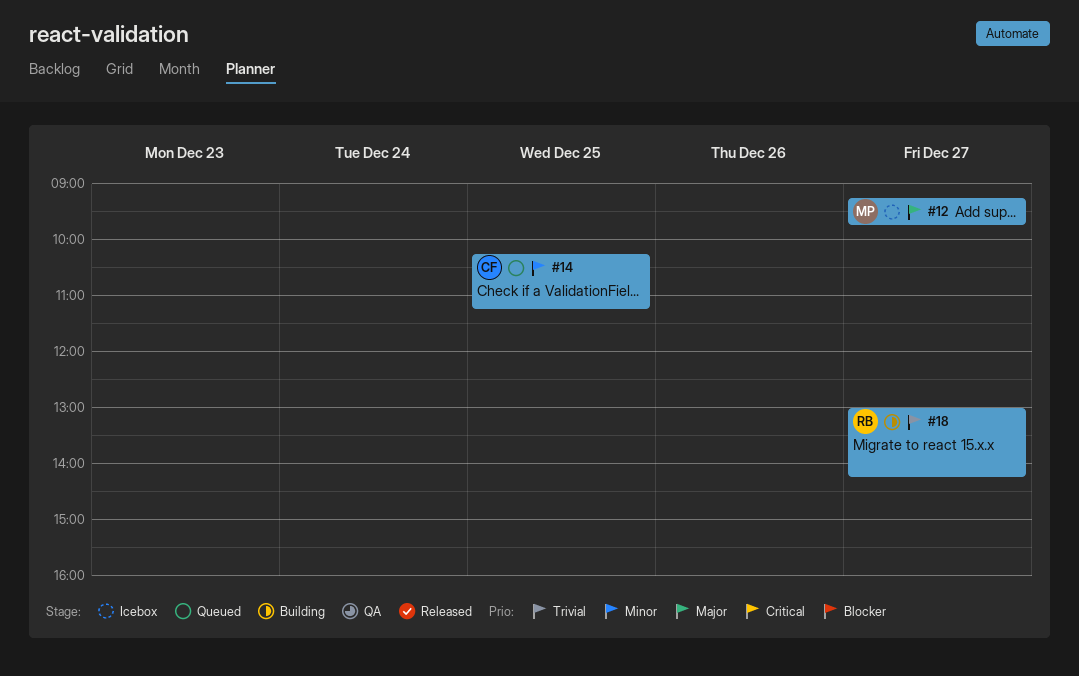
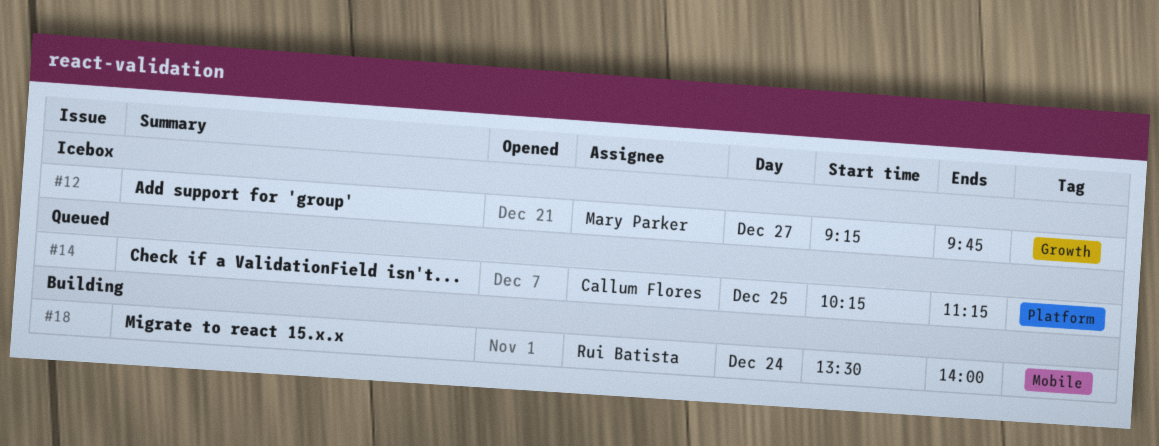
#18, day: Dec 27 -> Dec 24
#18, begins: 13:00 -> 13:30
#18, ends: 14:15 -> 14:00

